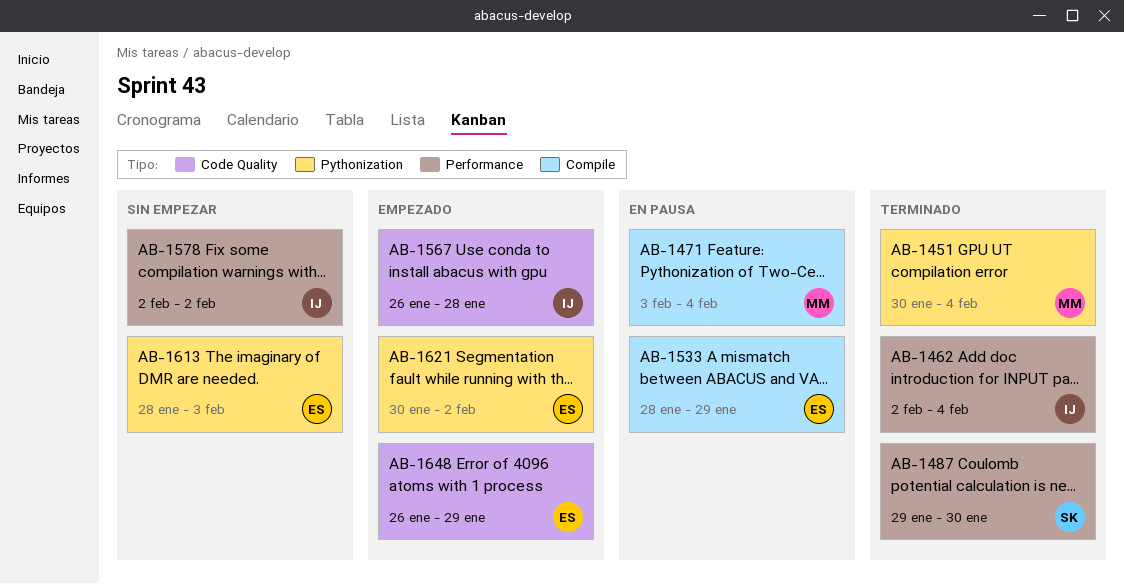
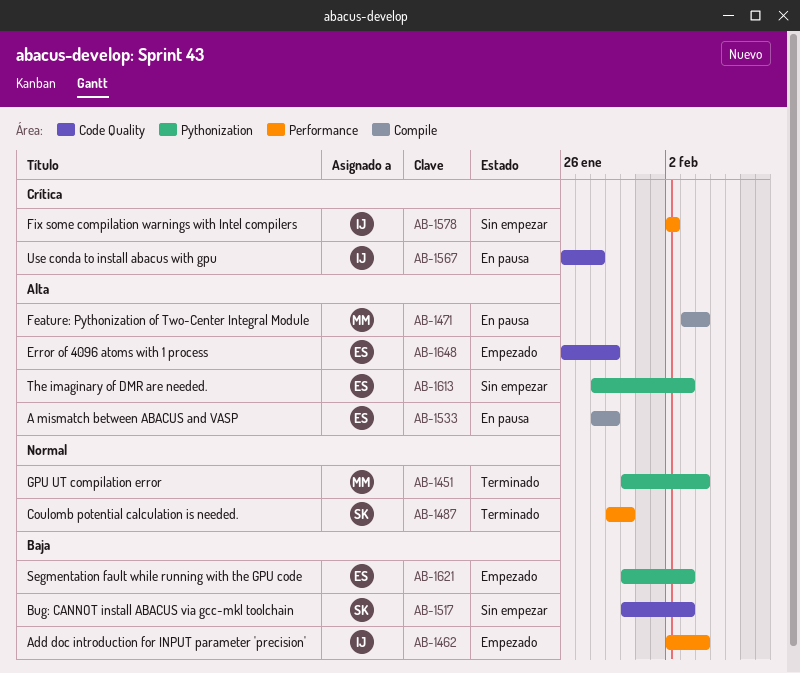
AB-1462, status: Terminado -> Empezado
AB-1517: none -> present
AB-1567, status: Empezado -> En pausa
AB-1621, due: Feb 2 -> Feb 3

